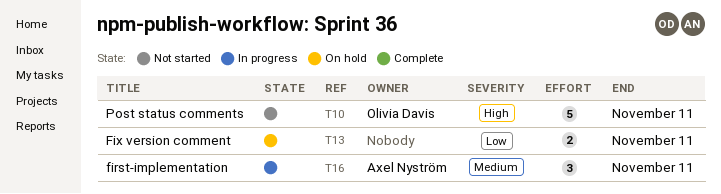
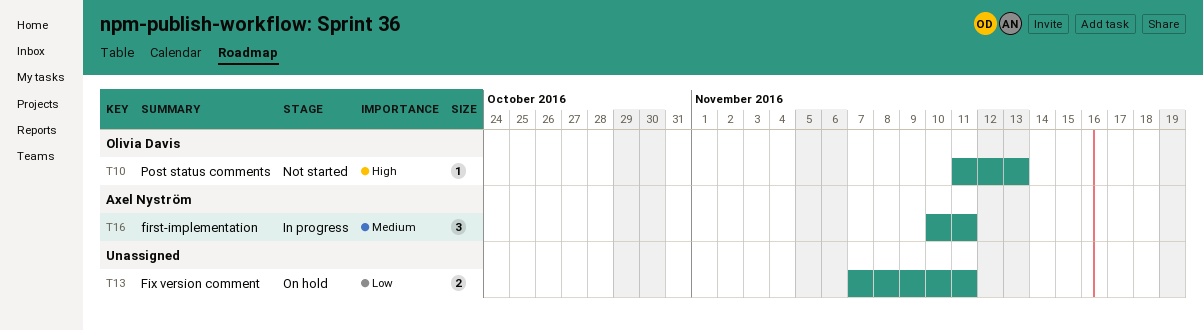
T10, estimate: 5 -> 1
T10, due: Nov 11 -> Nov 13

